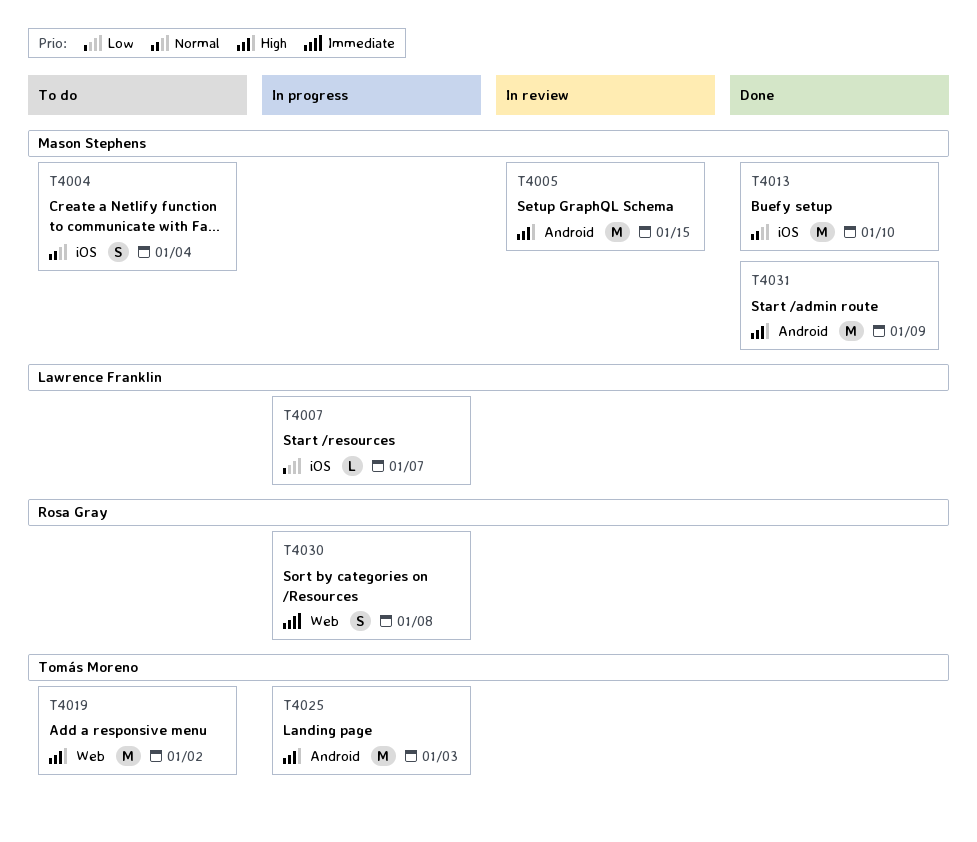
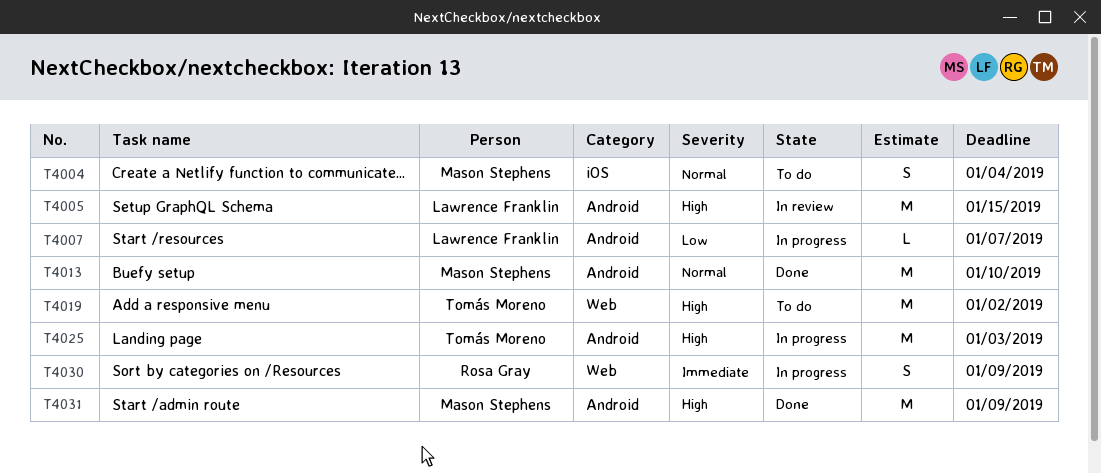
T4005, owner: Mason Stephens -> Lawrence Franklin
T4007, label: iOS -> Android
T4013, label: iOS -> Android
T4030, due: Jan 8 -> Jan 9

